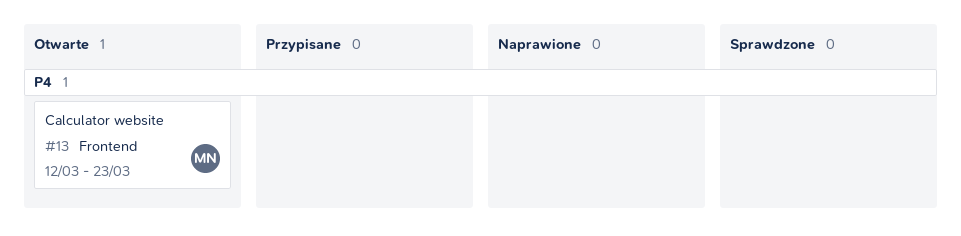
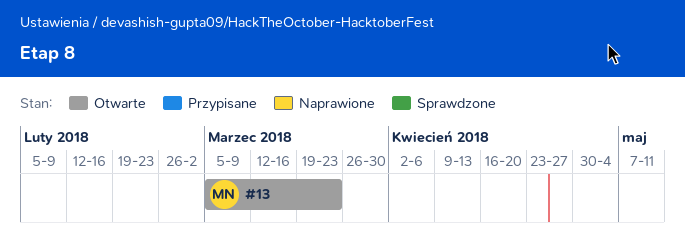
#13, start: Mar 12 -> Mar 5

